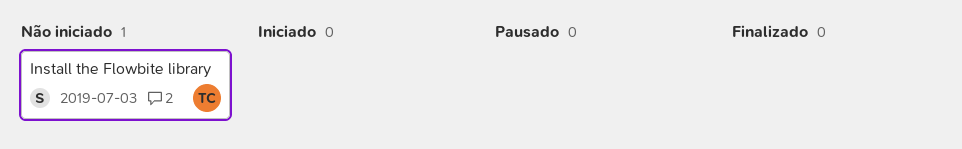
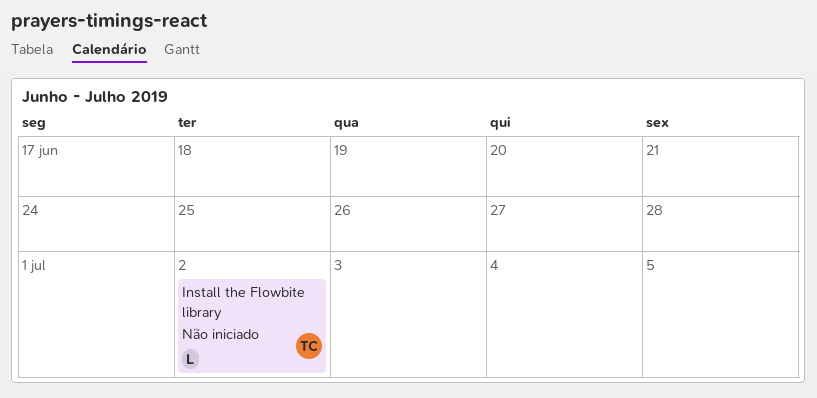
Install the Flowbite library, estimate: S -> L
Install the Flowbite library, due: Jul 3 -> Jul 2

